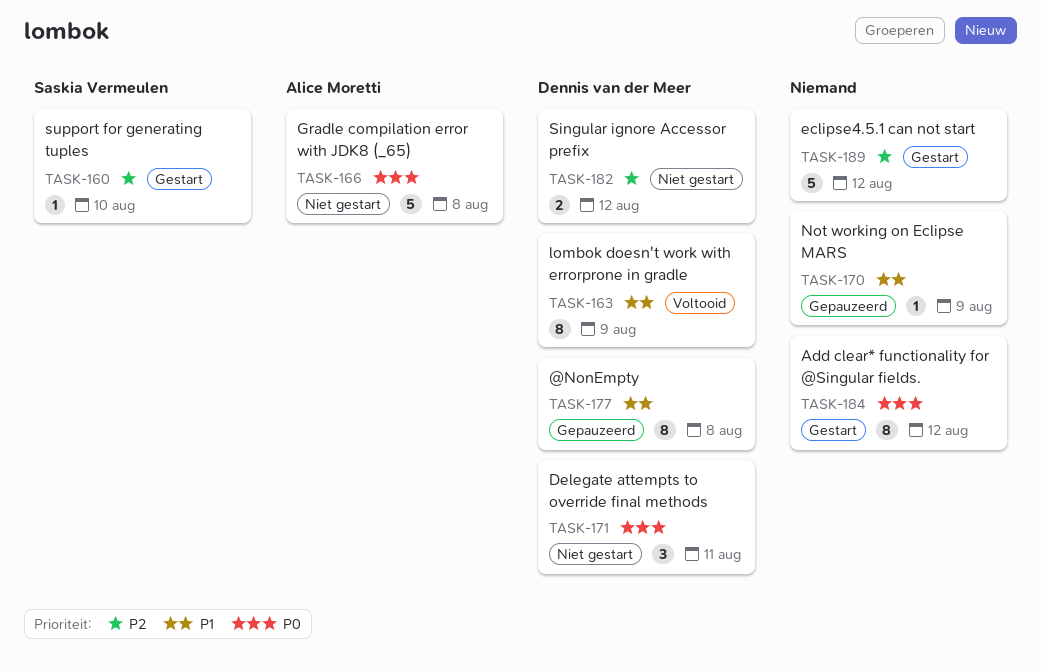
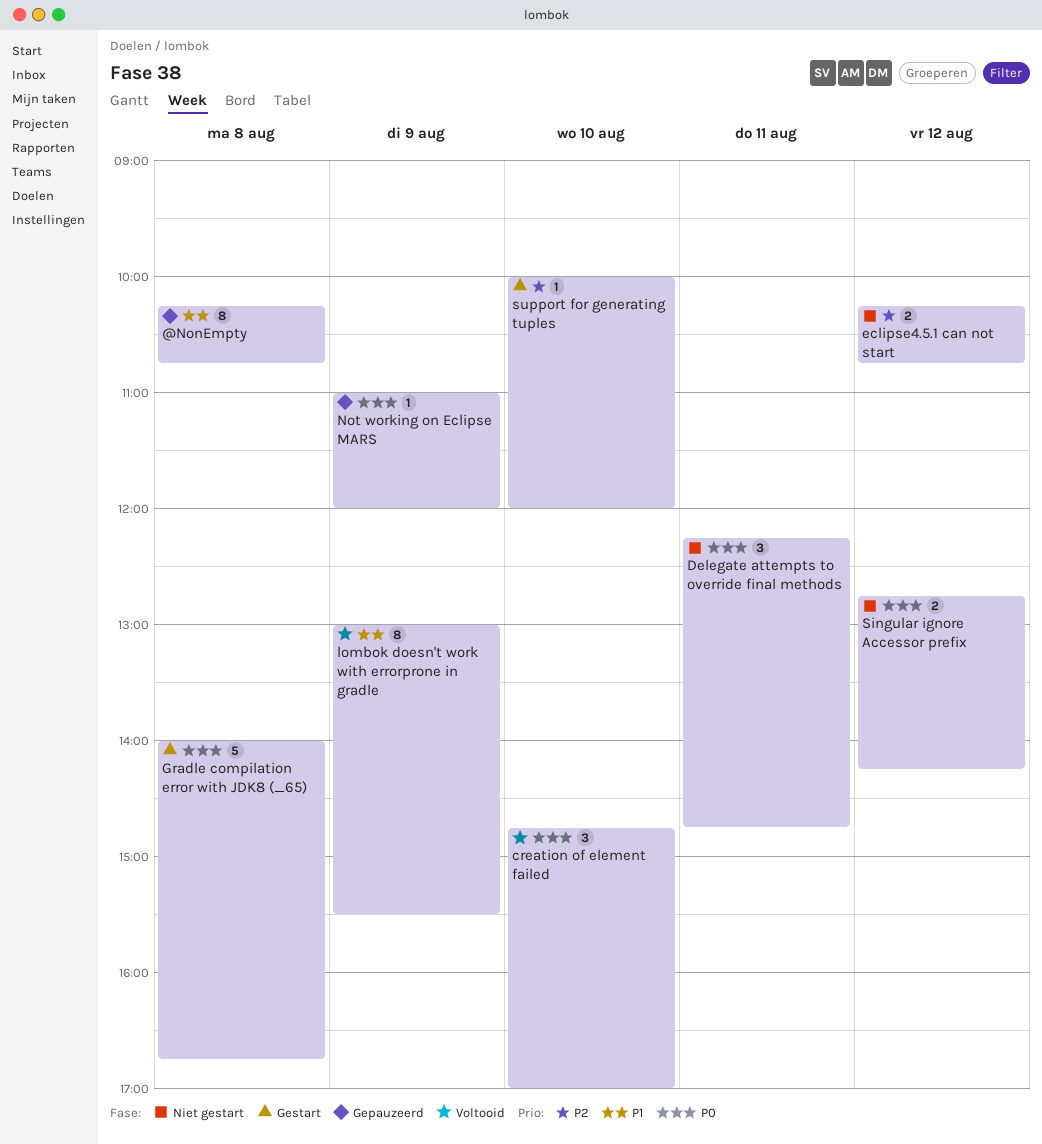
Add clear* functionality for @Singular fields.: present -> none
creation of element failed: none -> present
eclipse4.5.1 can not start, status: Gestart -> Niet gestart
eclipse4.5.1 can not start, estimate: 5 -> 2
Gradle compilation error with JDK8 (_65), status: Niet gestart -> Gestart
Not working on Eclipse MARS, priority: P1 -> P0
Singular ignore Accessor prefix, priority: P2 -> P0

